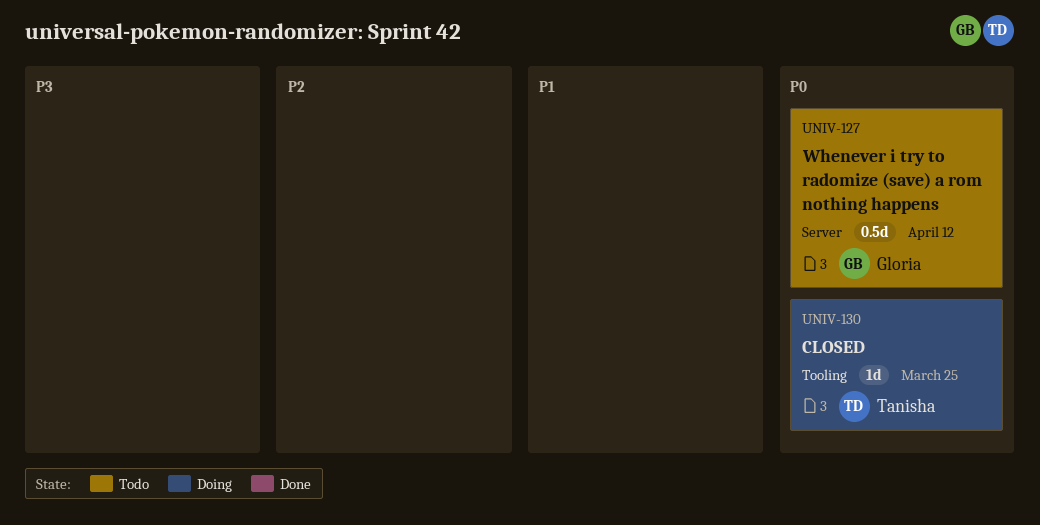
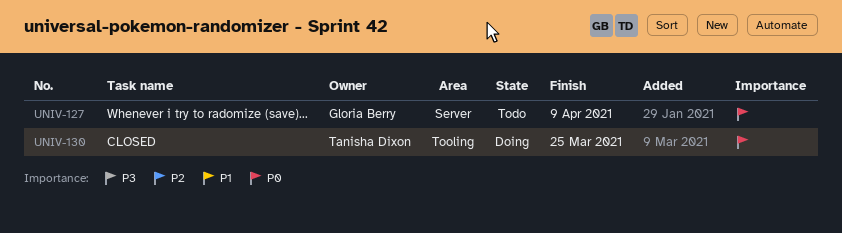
UNIV-127, due: Apr 12 -> Apr 9

